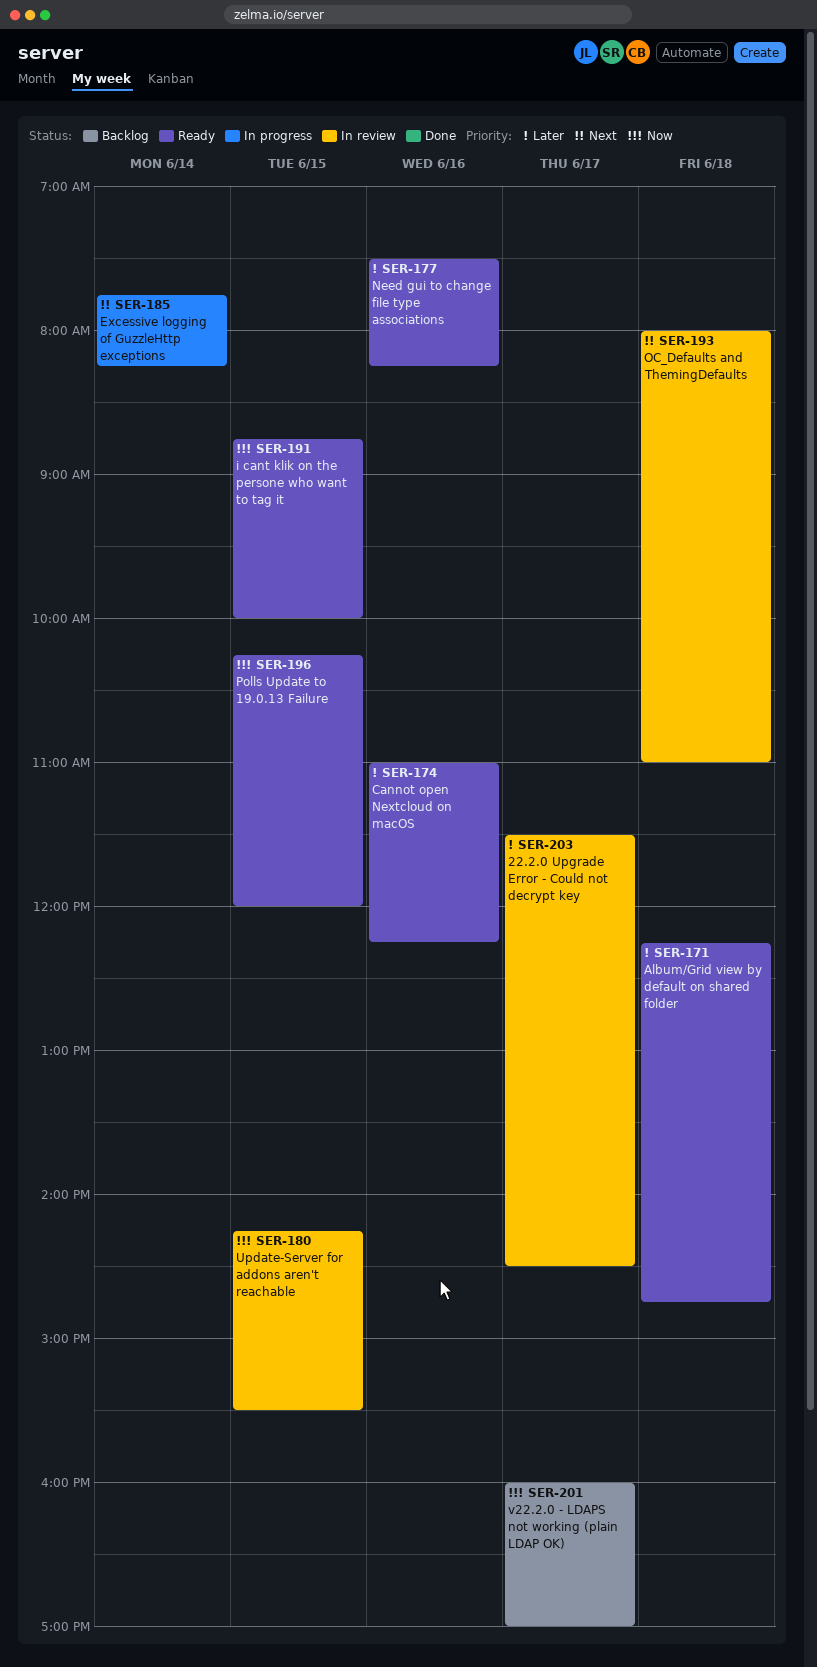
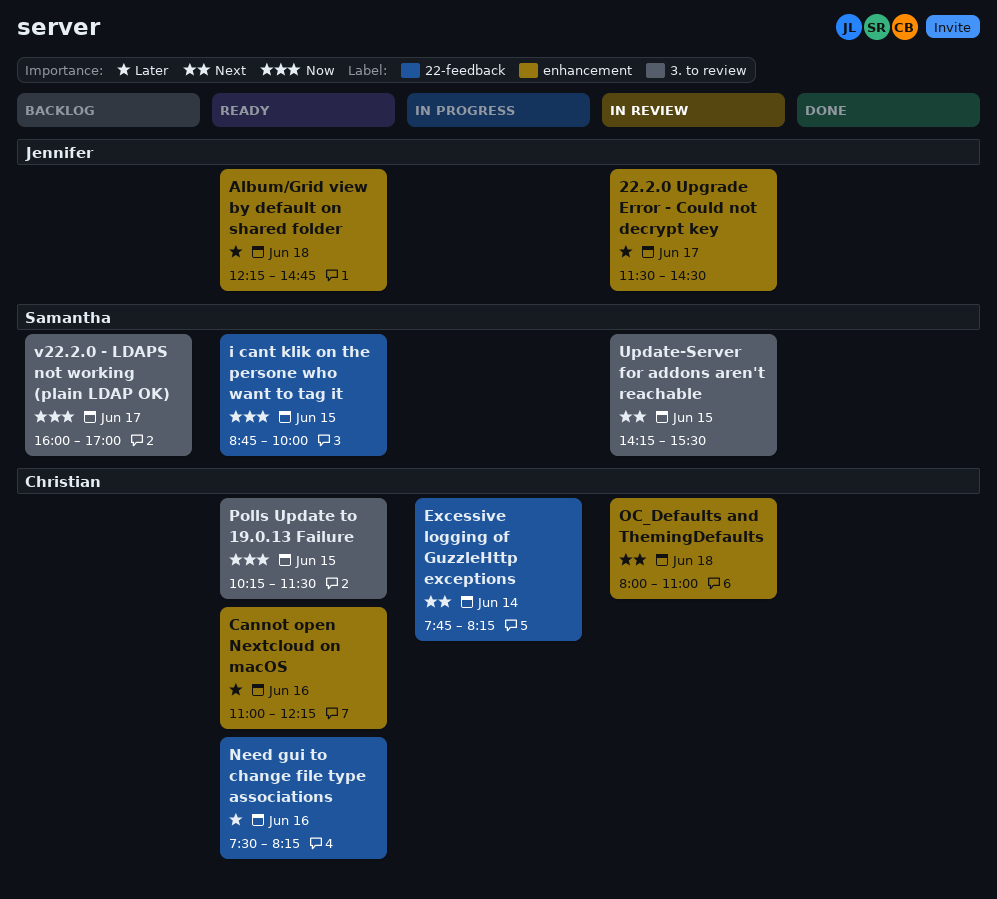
Polls Update to 19.0.13 Failure, ends: 12:00 -> 11:30
Update-Server for addons aren't reachable, priority: Now -> Next

